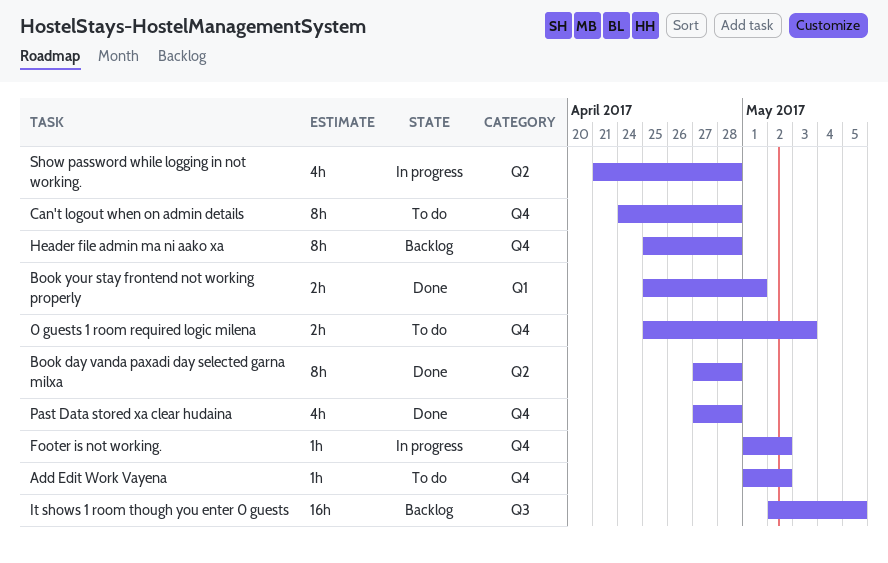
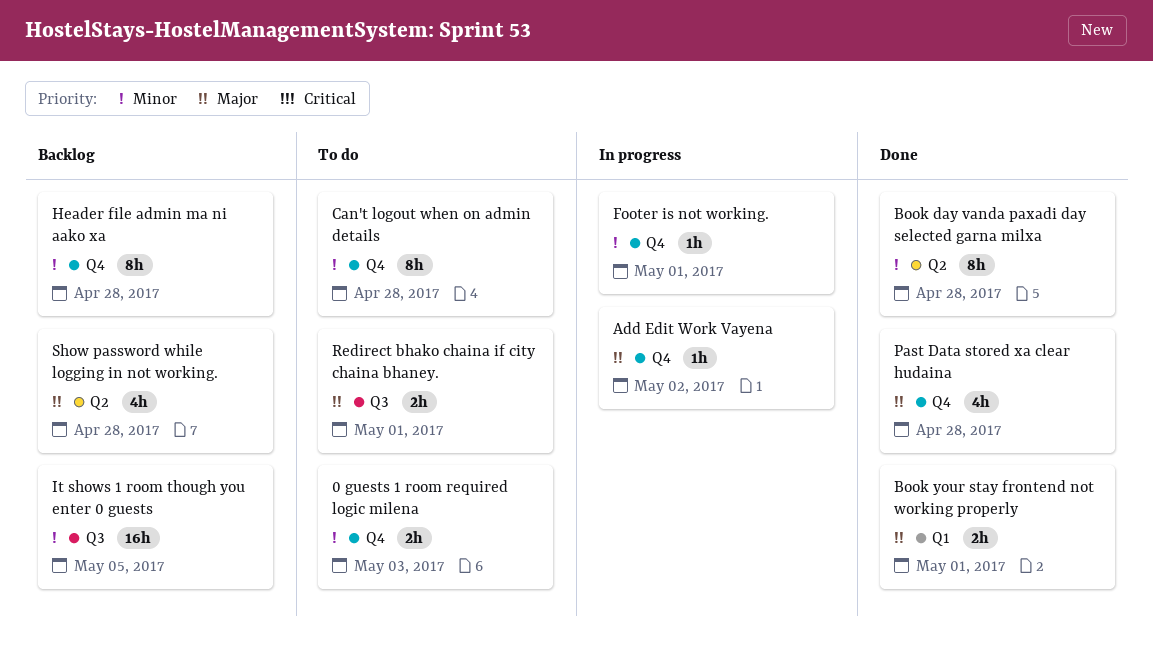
Add Edit Work Vayena, status: To do -> In progress
Footer is not working., due: May 2 -> May 1
Redirect bhako chaina if city chaina bhaney.: none -> present
Show password while logging in not working., status: In progress -> Backlog

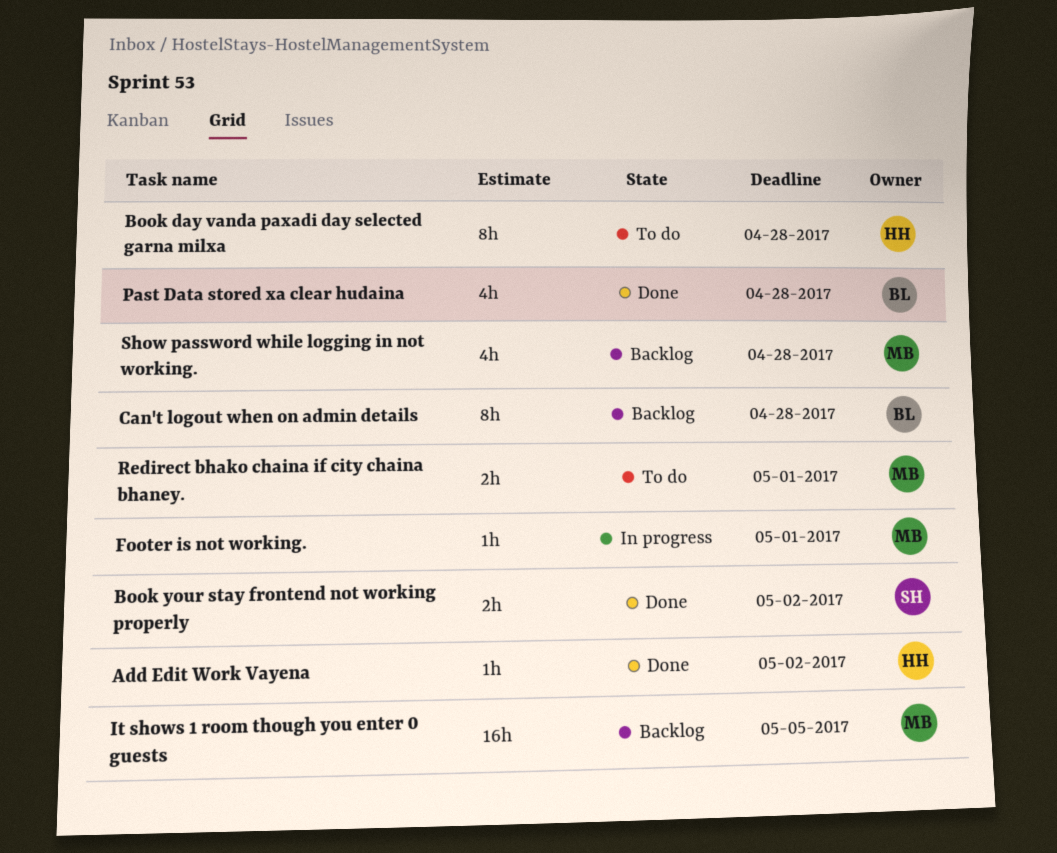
0 guests 1 room required logic milena: present -> none
Add Edit Work Vayena, status: In progress -> Done
Book day vanda paxadi day selected garna milxa, status: Done -> To do
Book your stay frontend not working properly, due: May 1 -> May 2
Can't logout when on admin details, status: To do -> Backlog
Header file admin ma ni aako xa: present -> none

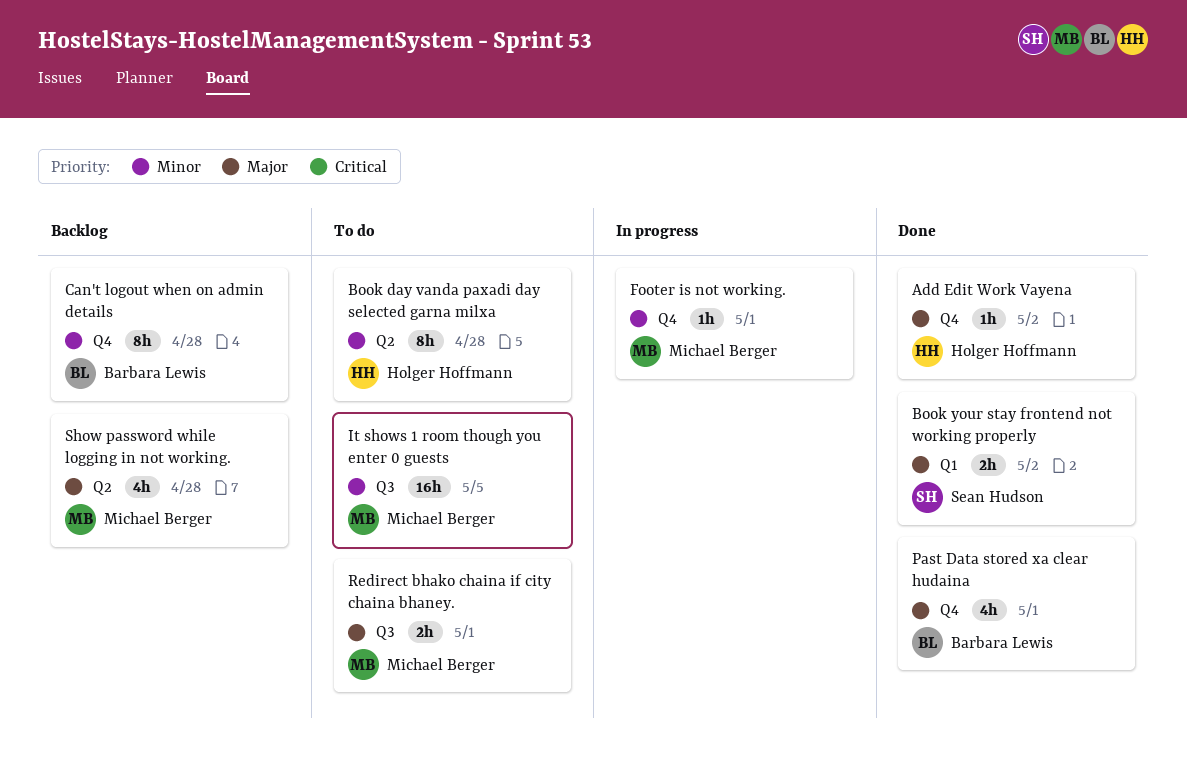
It shows 1 room though you enter 0 guests, status: Backlog -> To do
Past Data stored xa clear hudaina, due: Apr 28 -> May 1

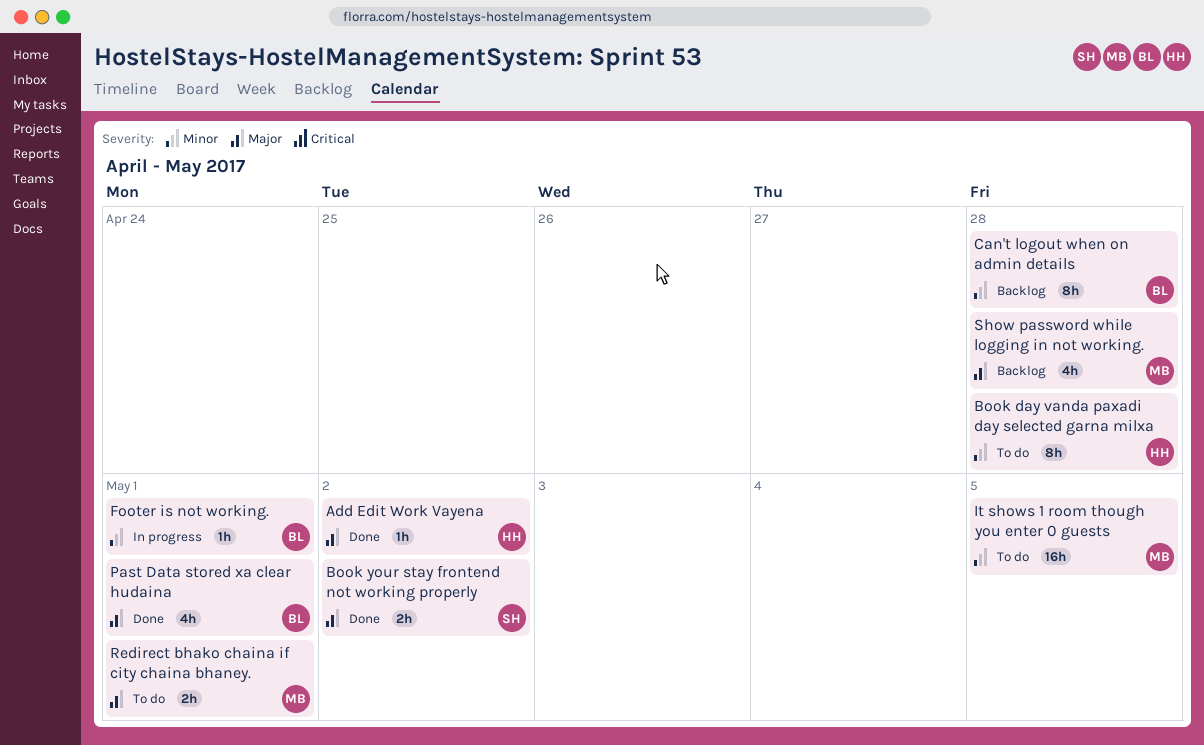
Footer is not working., owner: Michael Berger -> Barbara Lewis

